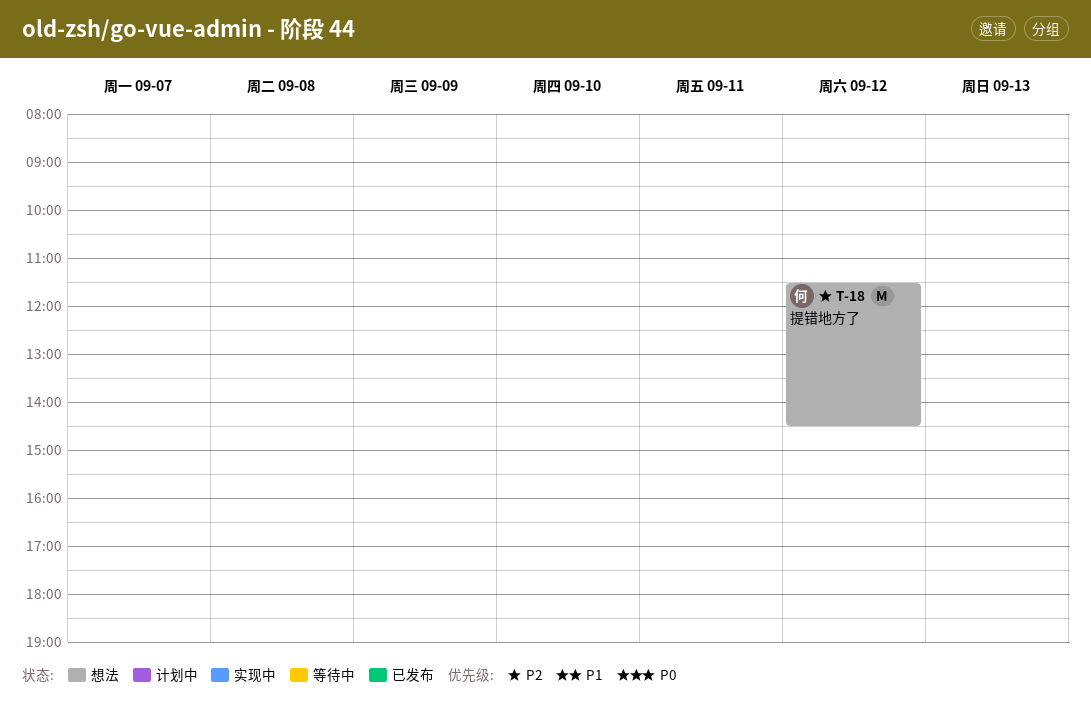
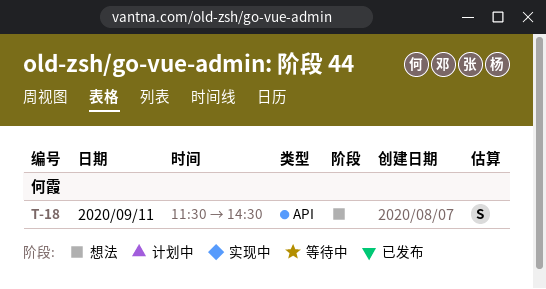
T-18, estimate: M -> S
T-18, day: Sep 12 -> Sep 11

